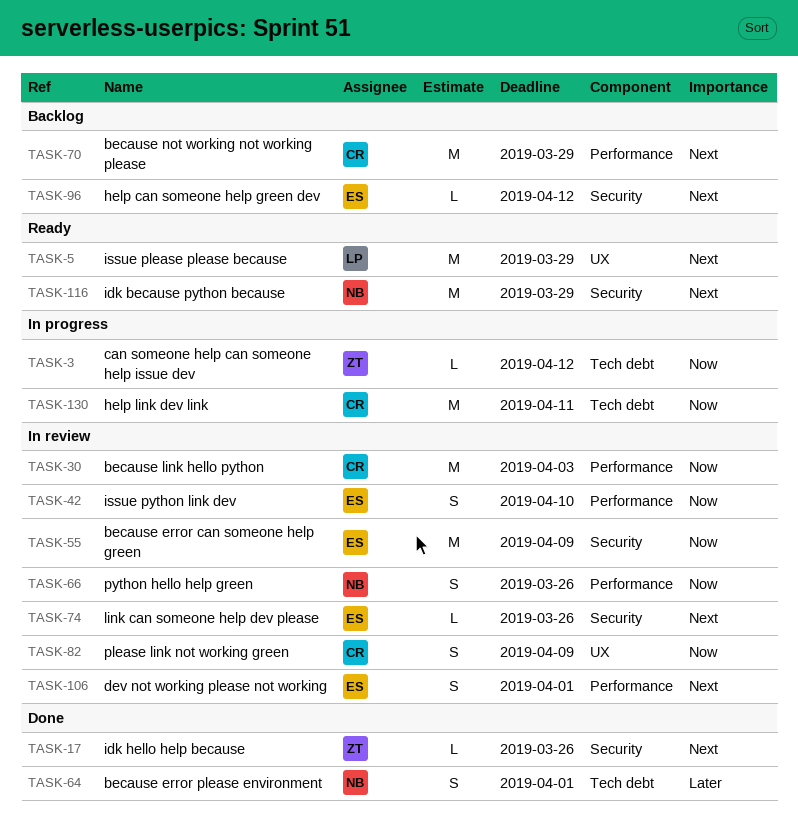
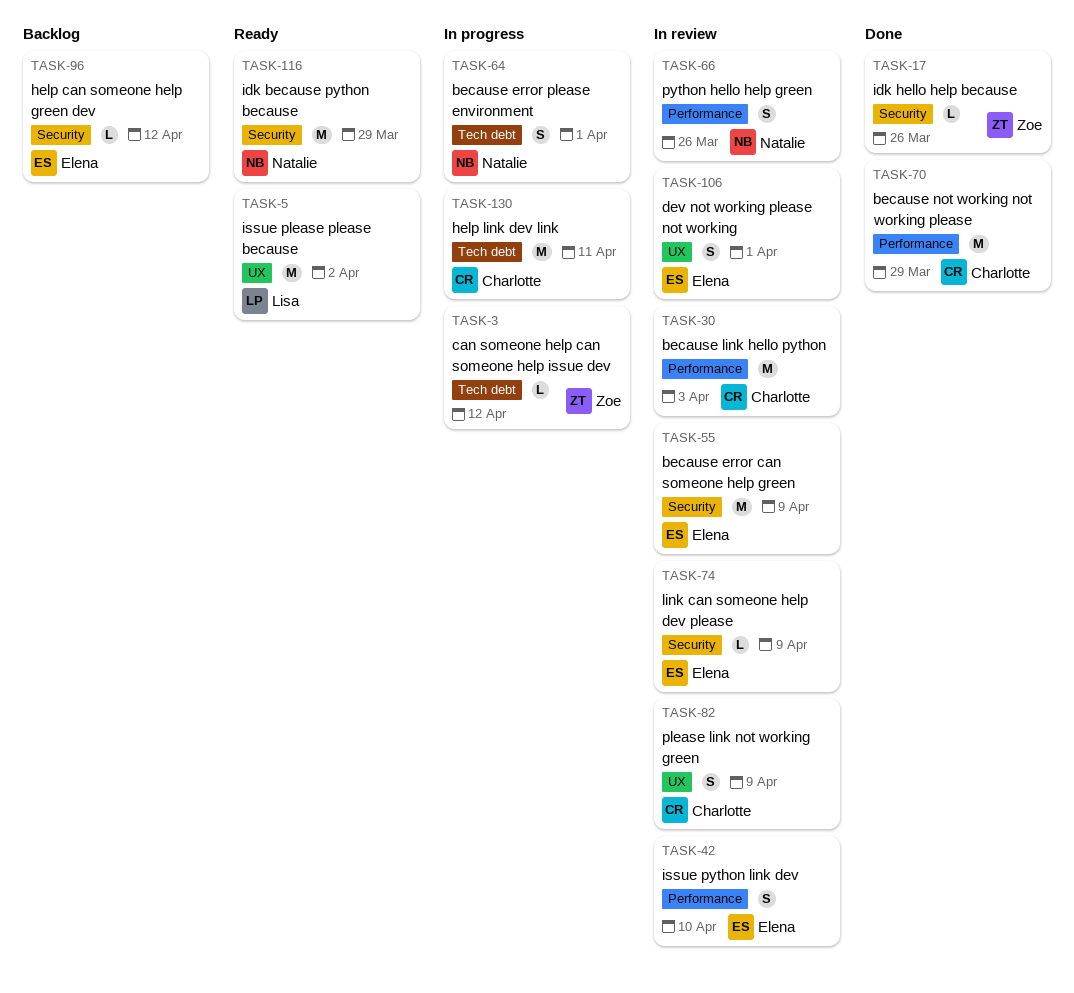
TASK-5, due: Mar 29 -> Apr 2
TASK-64, status: Done -> In progress
TASK-70, status: Backlog -> Done
TASK-74, due: Mar 26 -> Apr 9
TASK-106, label: Performance -> UX

